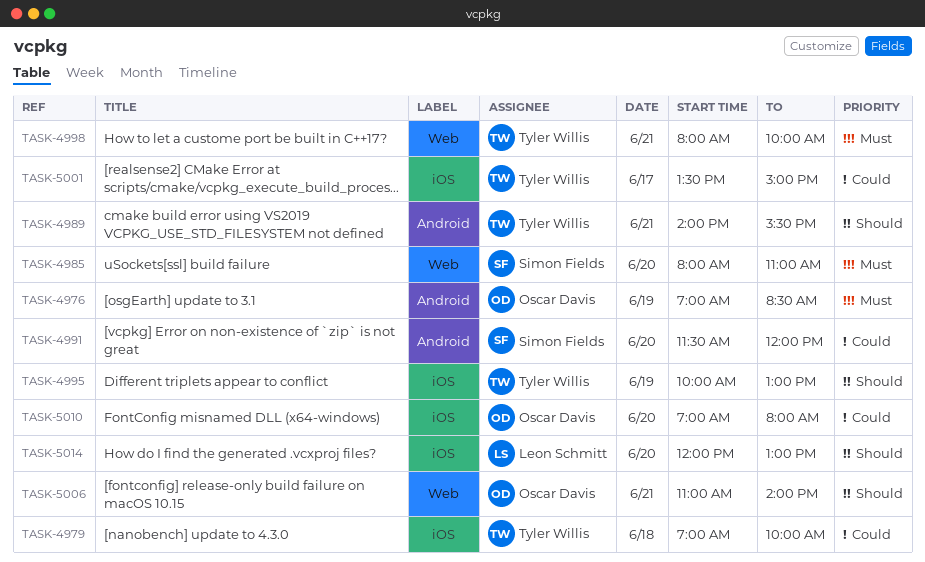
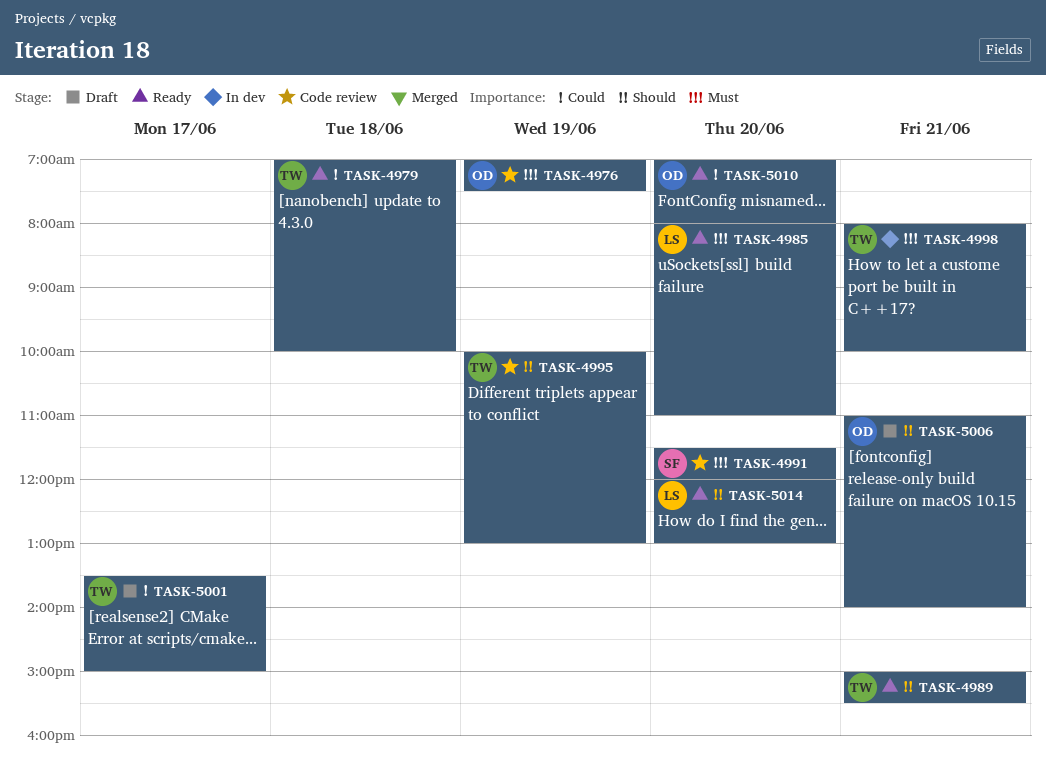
TASK-4976, ends: 08:30 -> 07:30
TASK-4985, owner: Simon Fields -> Leon Schmitt
TASK-4989, begins: 14:00 -> 15:00
TASK-4991, priority: Could -> Must

